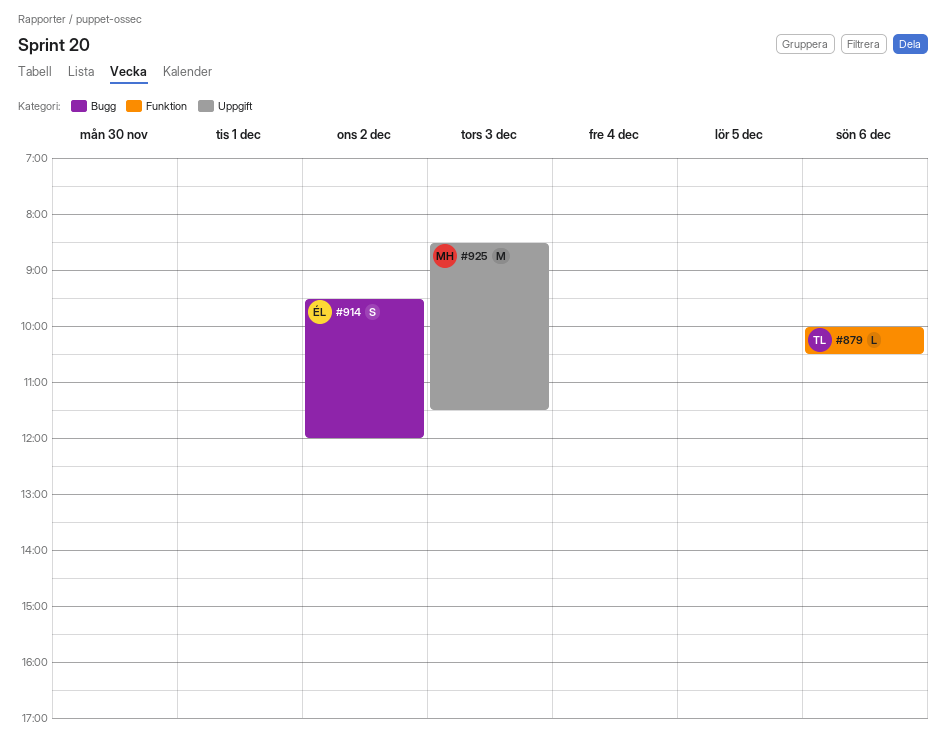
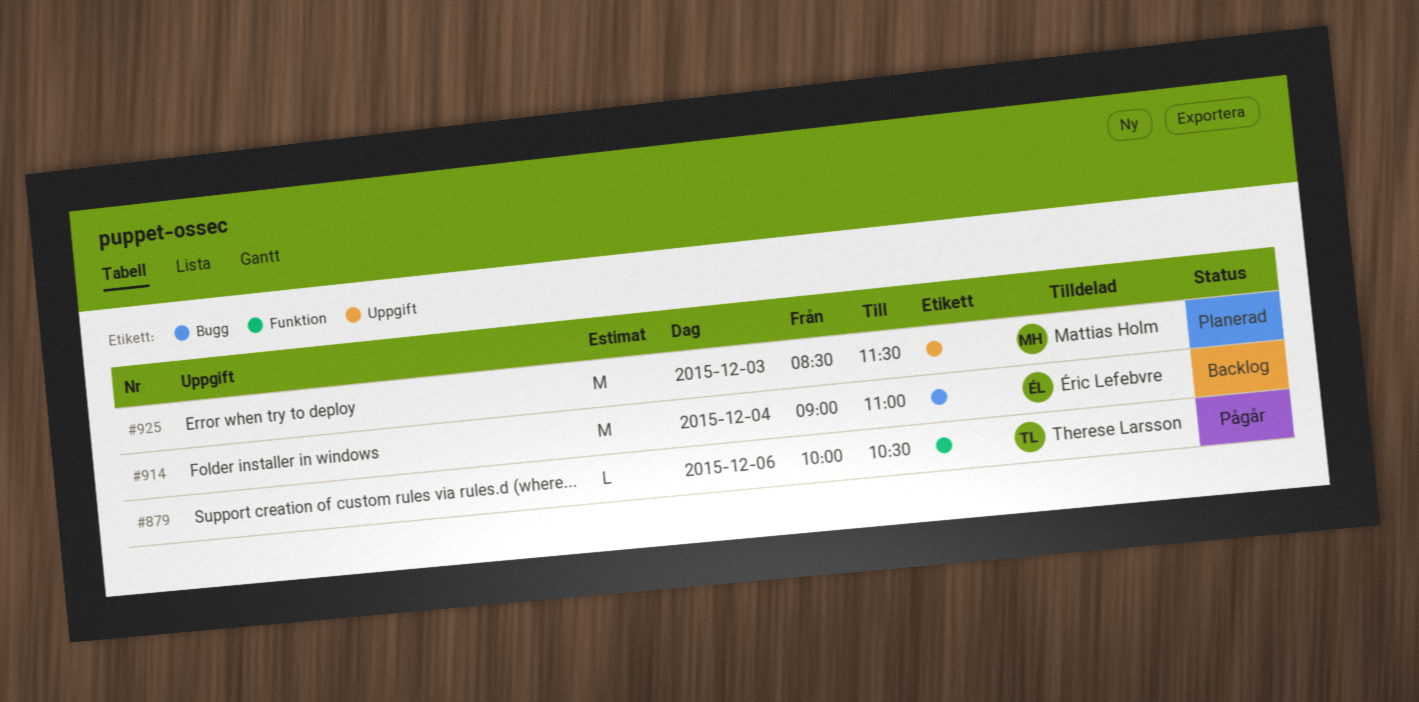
#914, estimate: S -> M
#914, day: Dec 2 -> Dec 4
#914, begins: 09:30 -> 09:00
#914, ends: 12:00 -> 11:00

